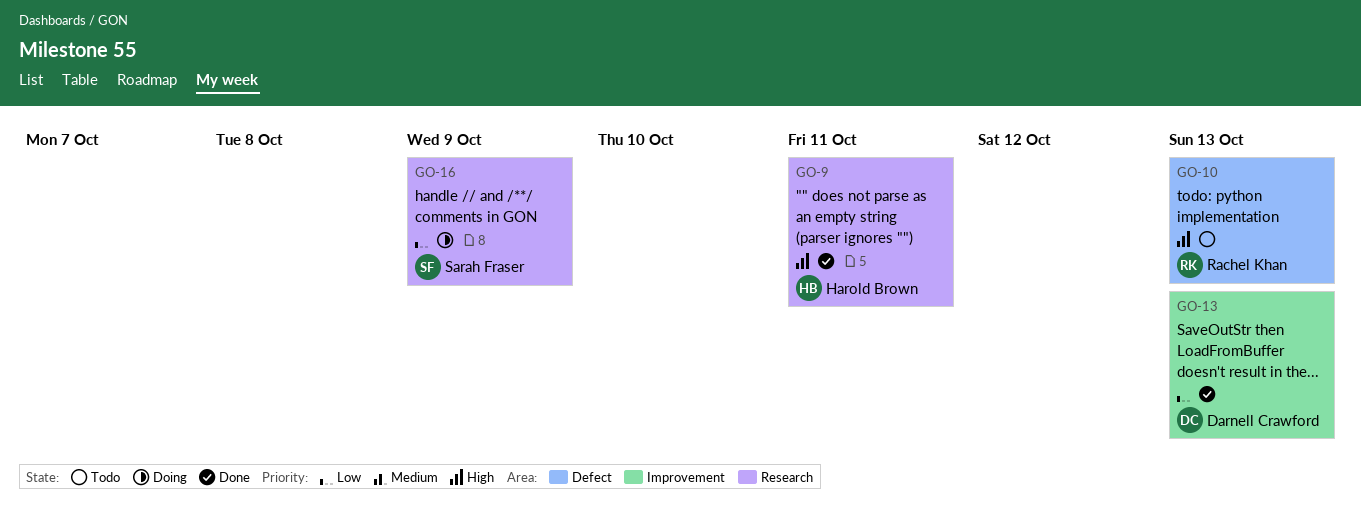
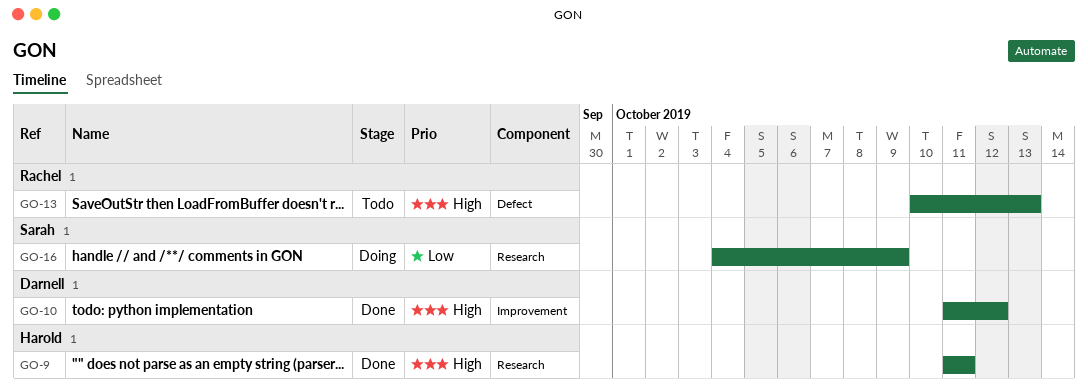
GO-10, status: Todo -> Done
GO-10, owner: Rachel Khan -> Darnell Crawford
GO-10, label: Defect -> Improvement
GO-10, due: Oct 13 -> Oct 12
GO-13, status: Done -> Todo
GO-13, owner: Darnell Crawford -> Rachel Khan
GO-13, priority: Low -> High
GO-13, label: Improvement -> Defect

